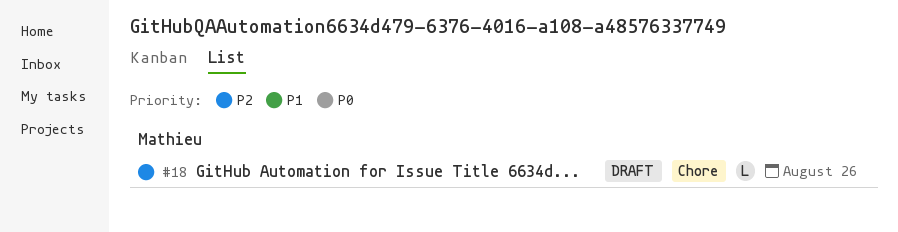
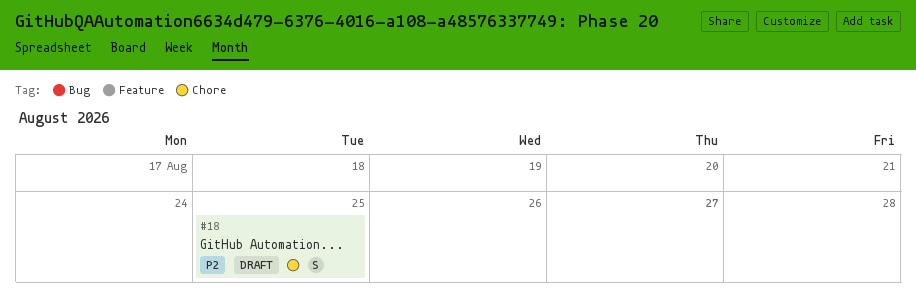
#18, estimate: L -> S
#18, due: Aug 26 -> Aug 25

